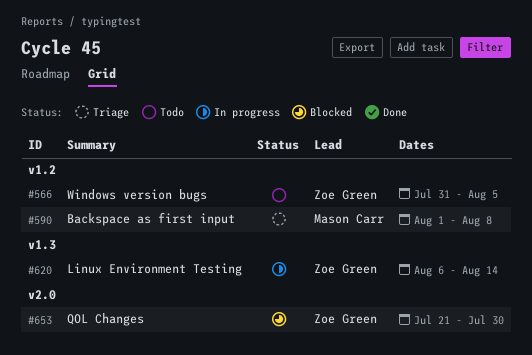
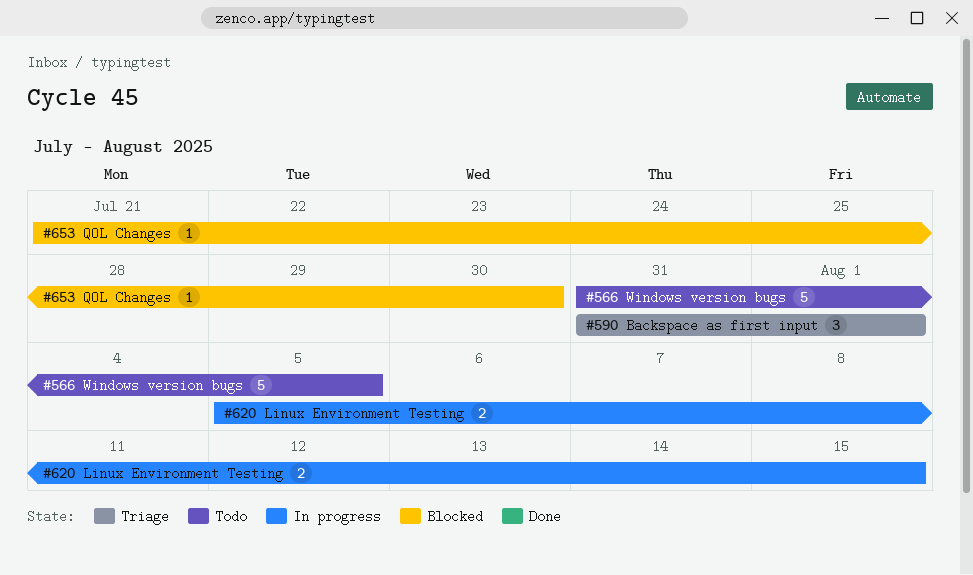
#590, start: Aug 1 -> Jul 31
#590, due: Aug 8 -> Aug 1
#620, start: Aug 6 -> Aug 5
#620, due: Aug 14 -> Aug 15

